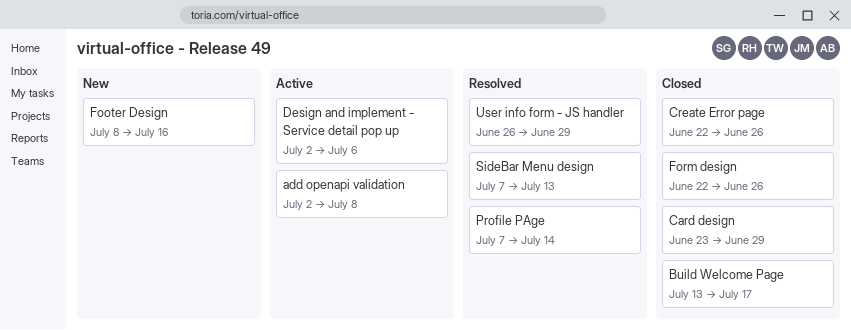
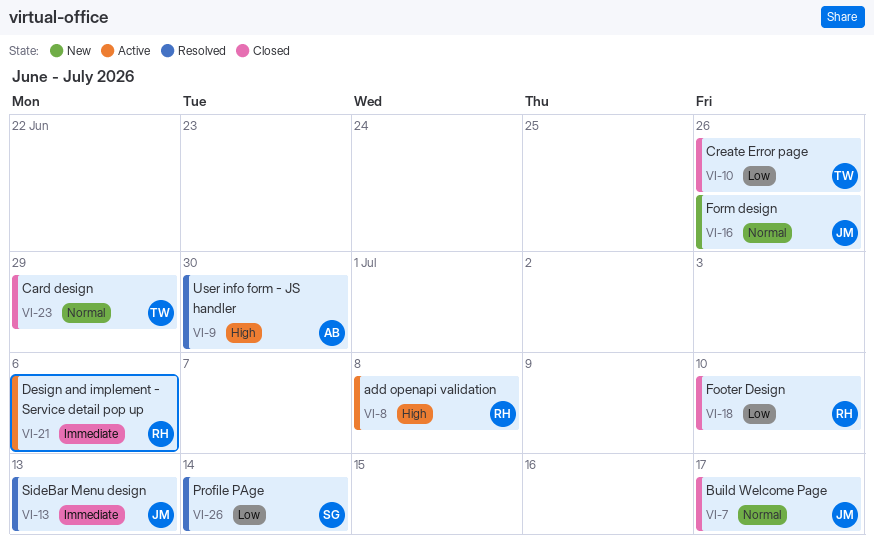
Footer Design, status: New -> Closed
Footer Design, due: Jul 16 -> Jul 10
Form design, status: Closed -> New
User info form - JS handler, due: Jun 29 -> Jun 30

